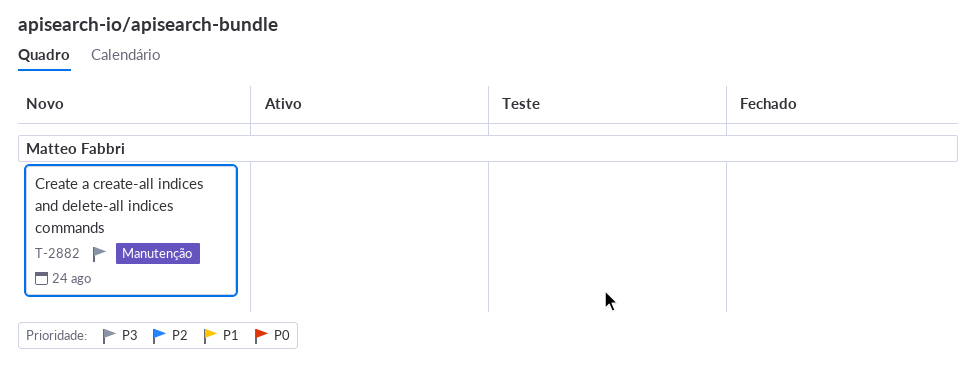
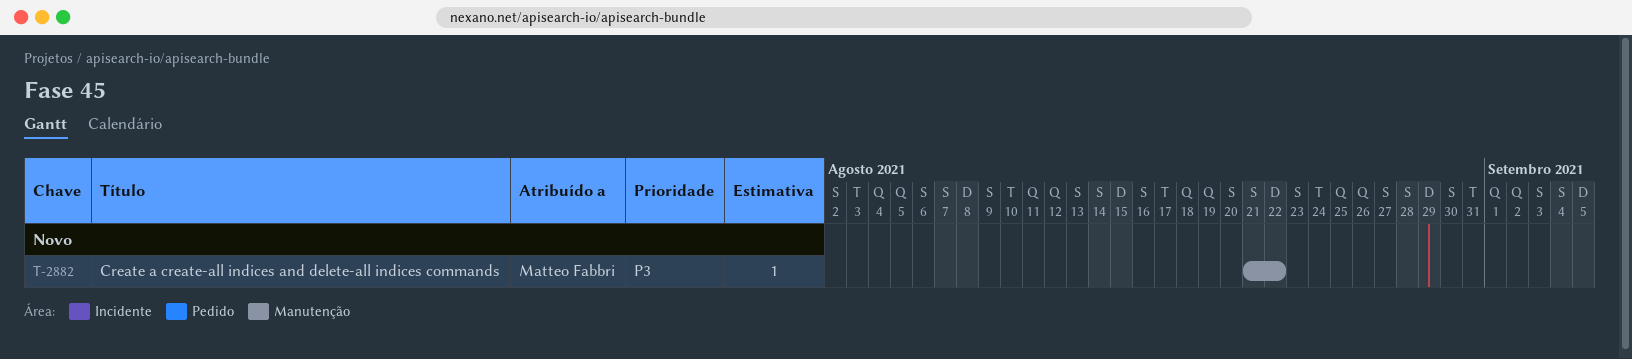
T-2882, due: Aug 24 -> Aug 22

